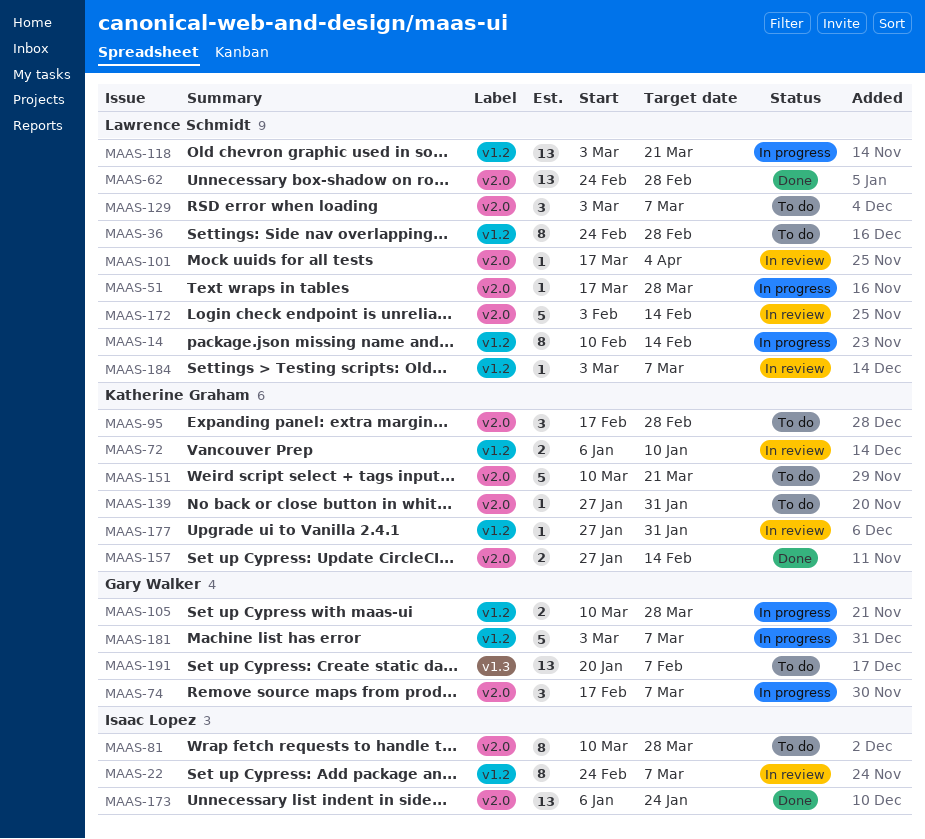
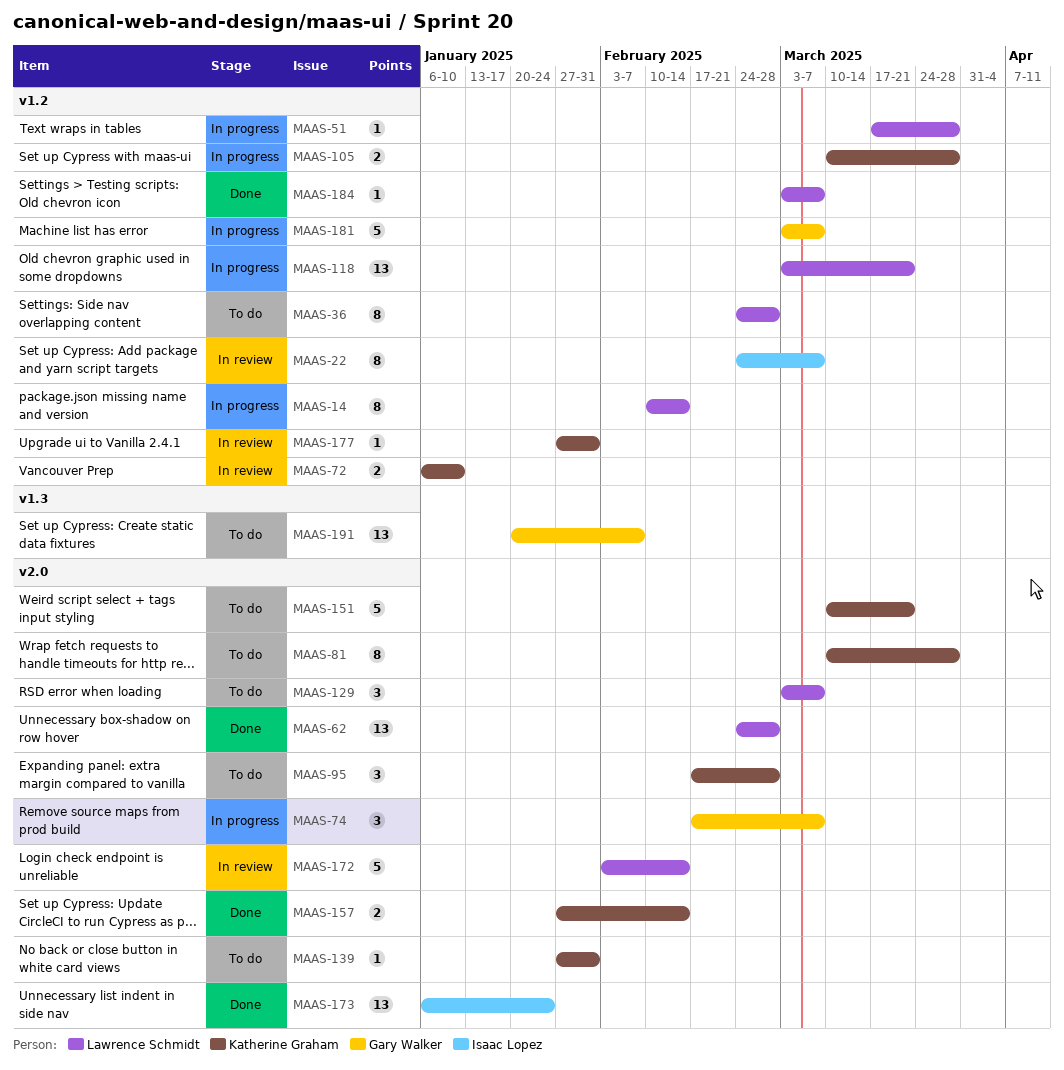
MAAS-51, label: v2.0 -> v1.2
MAAS-81, owner: Isaac Lopez -> Katherine Graham
MAAS-101: present -> none
MAAS-105, owner: Gary Walker -> Katherine Graham
MAAS-184, status: In review -> Done

